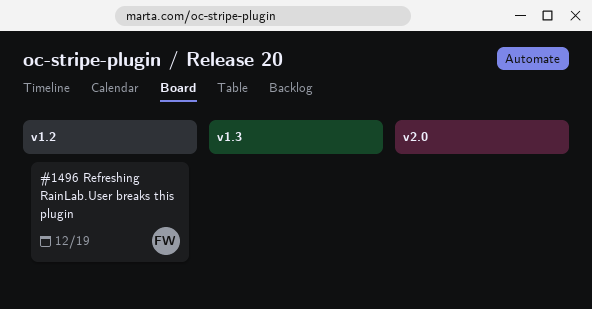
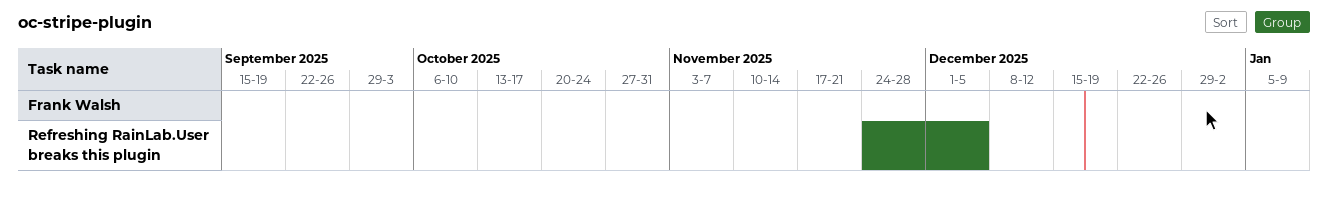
Refreshing RainLab.User breaks this plugin, due: Dec 19 -> Dec 5

